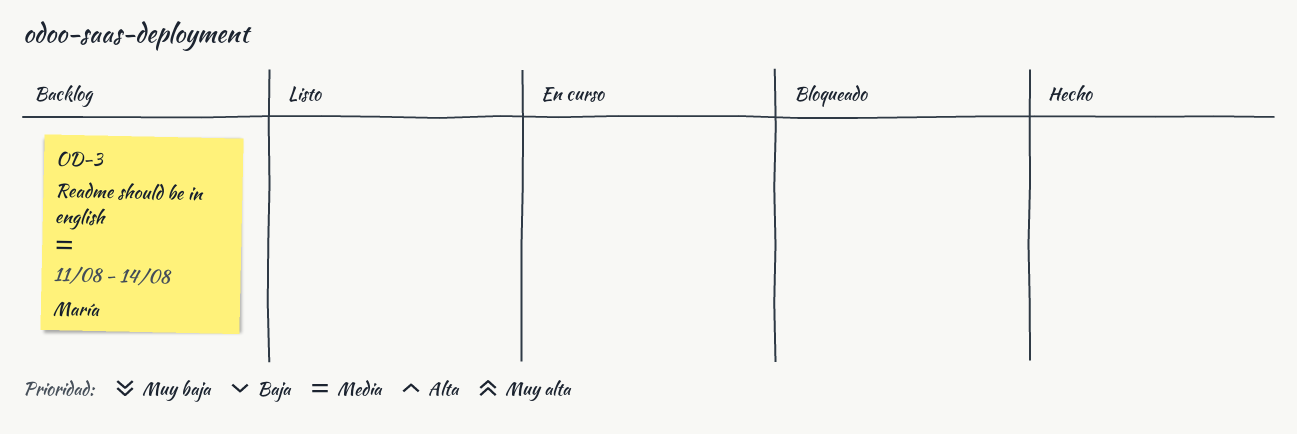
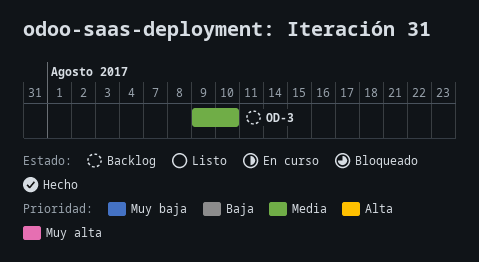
OD-3, start: Aug 11 -> Aug 9
OD-3, due: Aug 14 -> Aug 10

